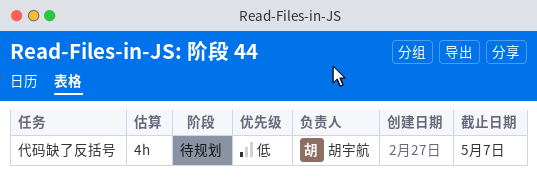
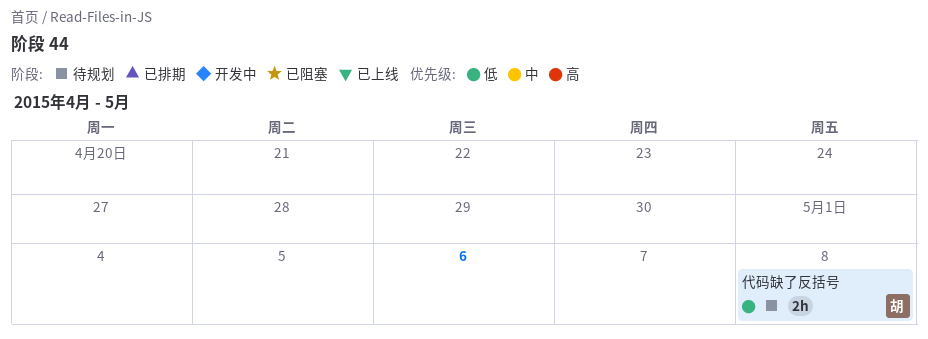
代码缺了反括号, estimate: 4h -> 2h
代码缺了反括号, due: May 7 -> May 8

